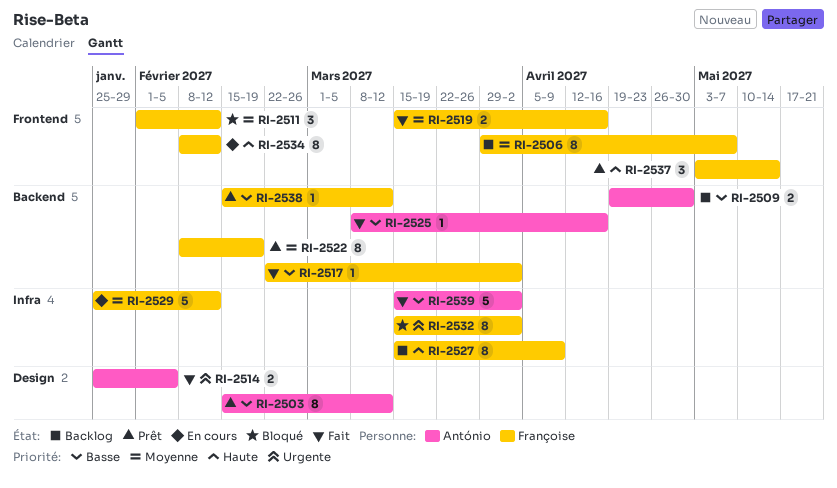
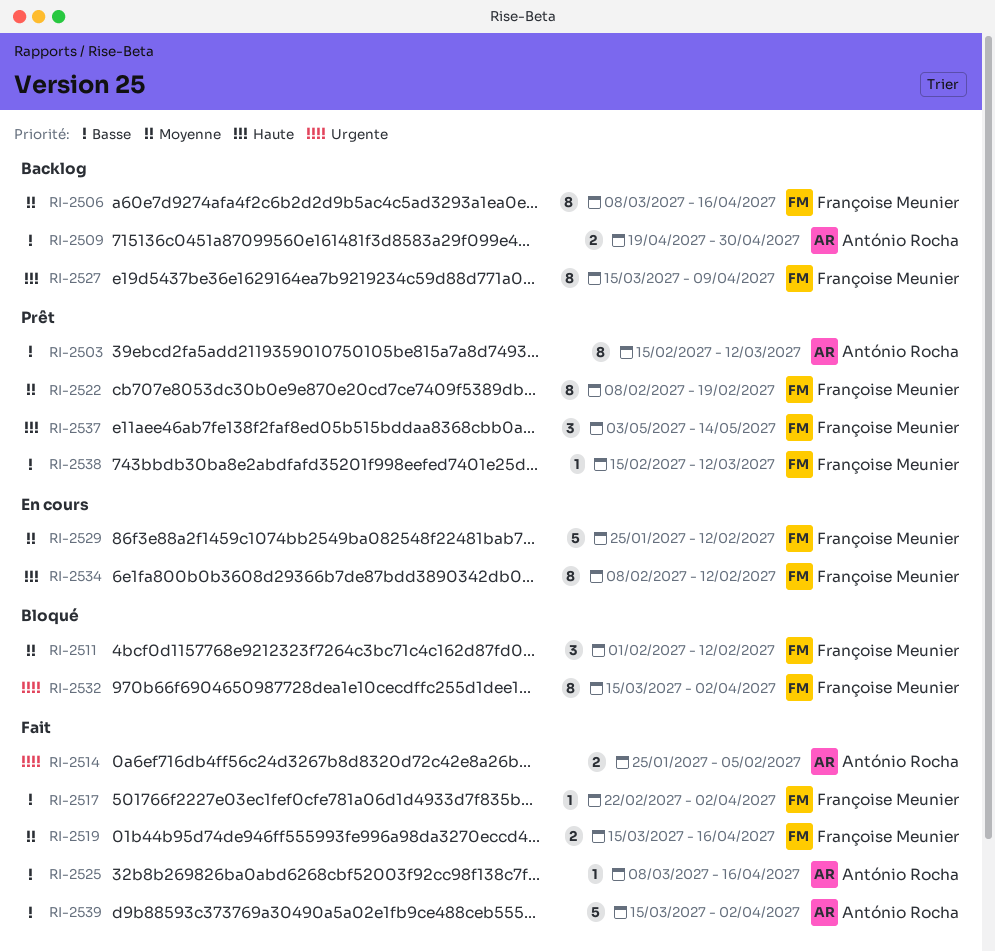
RI-2506, start: Mar 29 -> Mar 8
RI-2506, due: May 7 -> Apr 16

